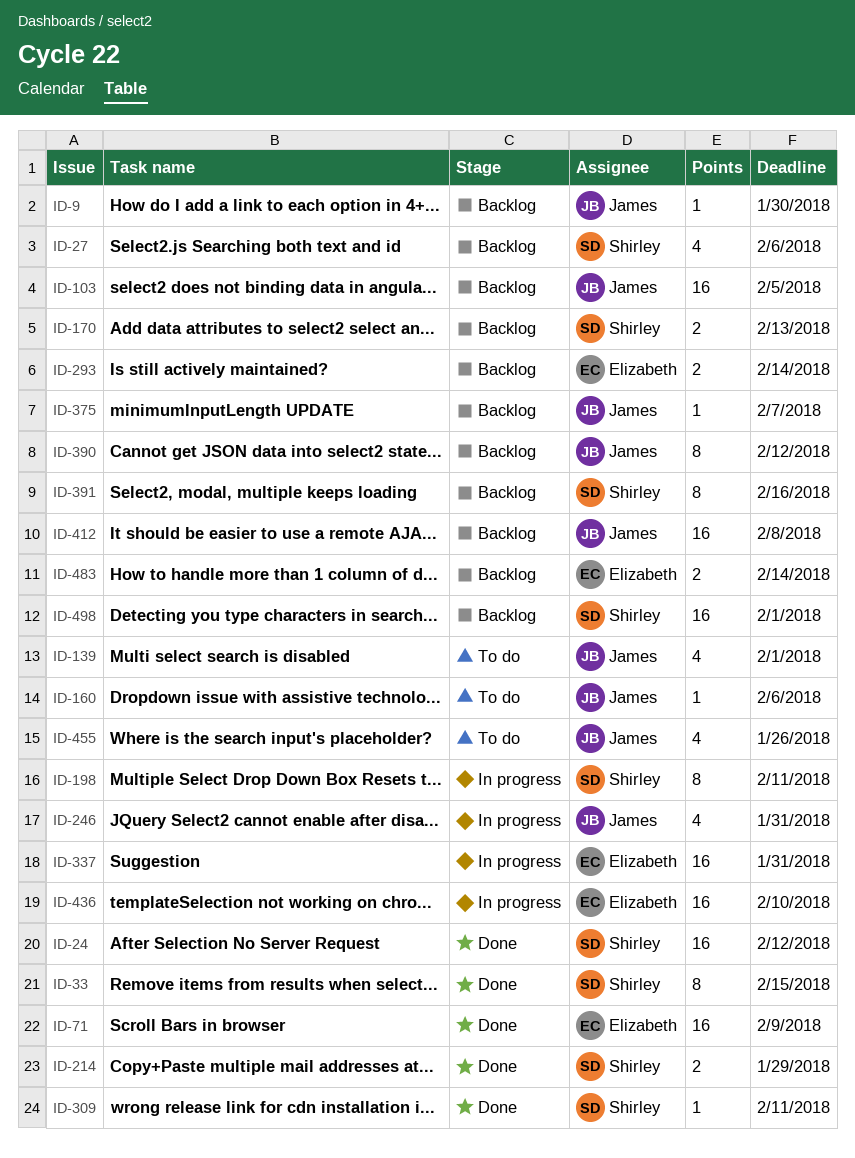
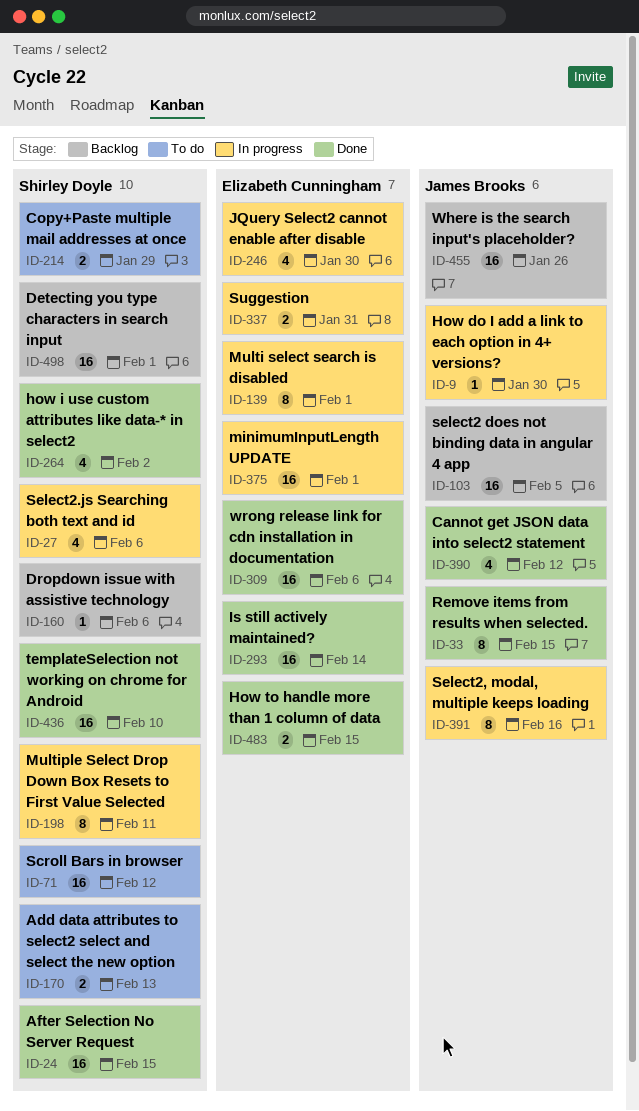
ID-9, status: Backlog -> In progress
ID-24, due: Feb 12 -> Feb 15
ID-27, status: Backlog -> In progress
ID-33, owner: Shirley Doyle -> James Brooks
ID-71, status: Done -> To do
ID-71, owner: Elizabeth Cunningham -> Shirley Doyle
ID-71, due: Feb 9 -> Feb 12
ID-139, status: To do -> In progress
ID-139, owner: James Brooks -> Elizabeth Cunningham
ID-139, estimate: 4 -> 8
ID-160, status: To do -> Backlog
ID-160, owner: James Brooks -> Shirley Doyle
ID-170, status: Backlog -> To do
ID-214, status: Done -> To do
ID-246, owner: James Brooks -> Elizabeth Cunningham
ID-246, due: Jan 31 -> Jan 30
ID-264: none -> present
ID-293, status: Backlog -> Done
ID-293, estimate: 2 -> 16
ID-309, owner: Shirley Doyle -> Elizabeth Cunningham
ID-309, estimate: 1 -> 16
ID-309, due: Feb 11 -> Feb 6
ID-337, estimate: 16 -> 2
ID-375, status: Backlog -> In progress
ID-375, owner: James Brooks -> Elizabeth Cunningham
ID-375, estimate: 1 -> 16
ID-375, due: Feb 7 -> Feb 1
ID-390, status: Backlog -> Done
ID-390, estimate: 8 -> 4
ID-391, status: Backlog -> In progress
ID-391, owner: Shirley Doyle -> James Brooks
ID-412: present -> none
ID-436, status: In progress -> Done
ID-436, owner: Elizabeth Cunningham -> Shirley Doyle
ID-455, status: To do -> Backlog
ID-455, estimate: 4 -> 16
ID-483, status: Backlog -> Done
ID-483, due: Feb 14 -> Feb 15

